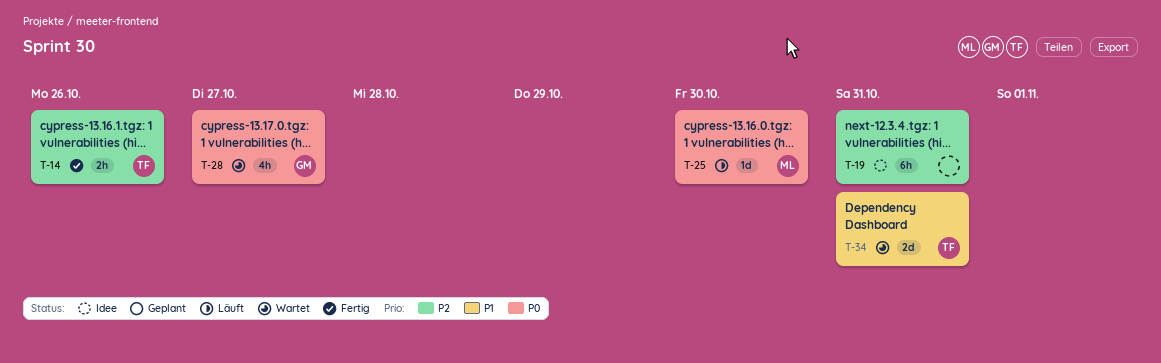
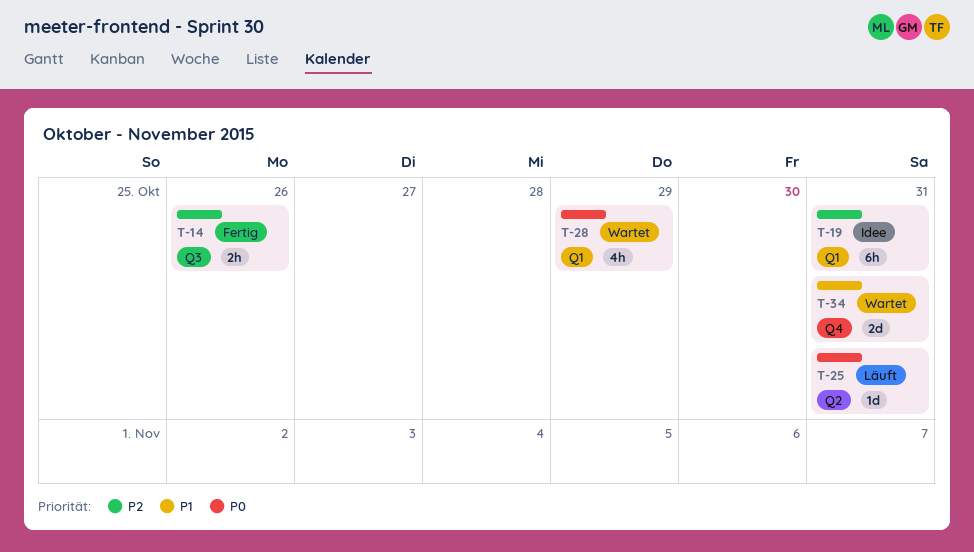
T-25, due: Oct 30 -> Oct 31
T-28, due: Oct 27 -> Oct 29

